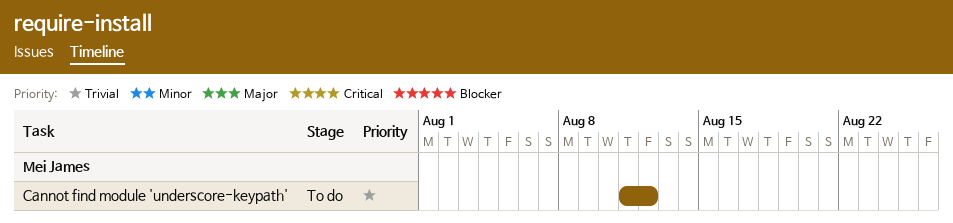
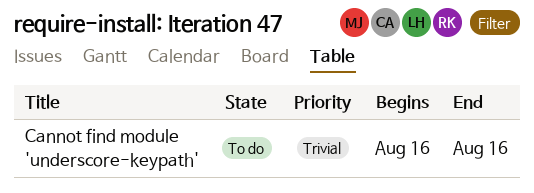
Cannot find module 'underscore-keypath', start: Aug 11 -> Aug 16
Cannot find module 'underscore-keypath', due: Aug 12 -> Aug 16

